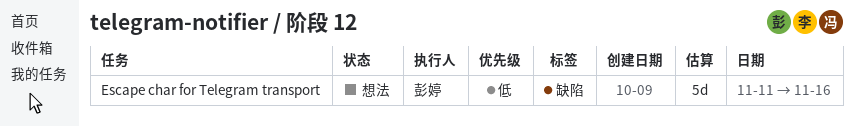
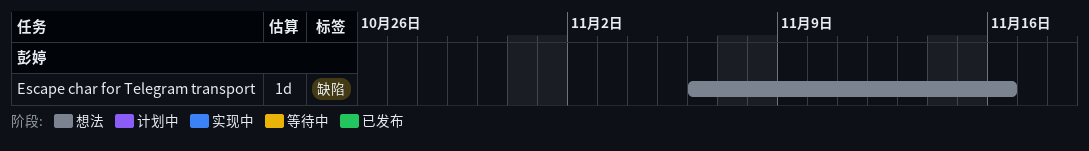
Escape char for Telegram transport, estimate: 5d -> 1d
Escape char for Telegram transport, start: Nov 11 -> Nov 6

